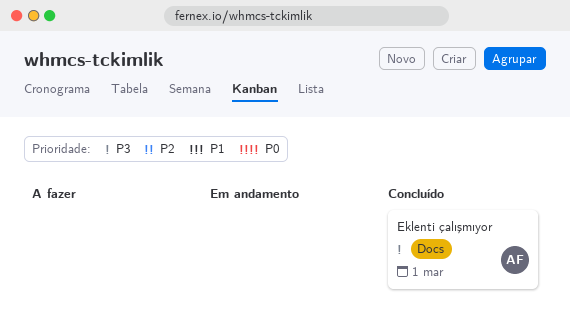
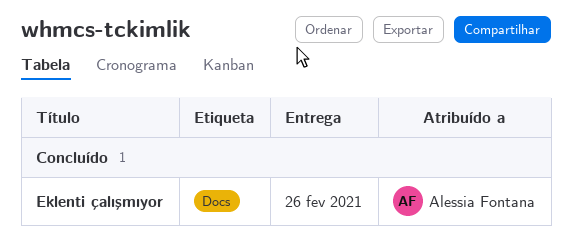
Eklenti çalışmıyor, due: Mar 1 -> Feb 26

